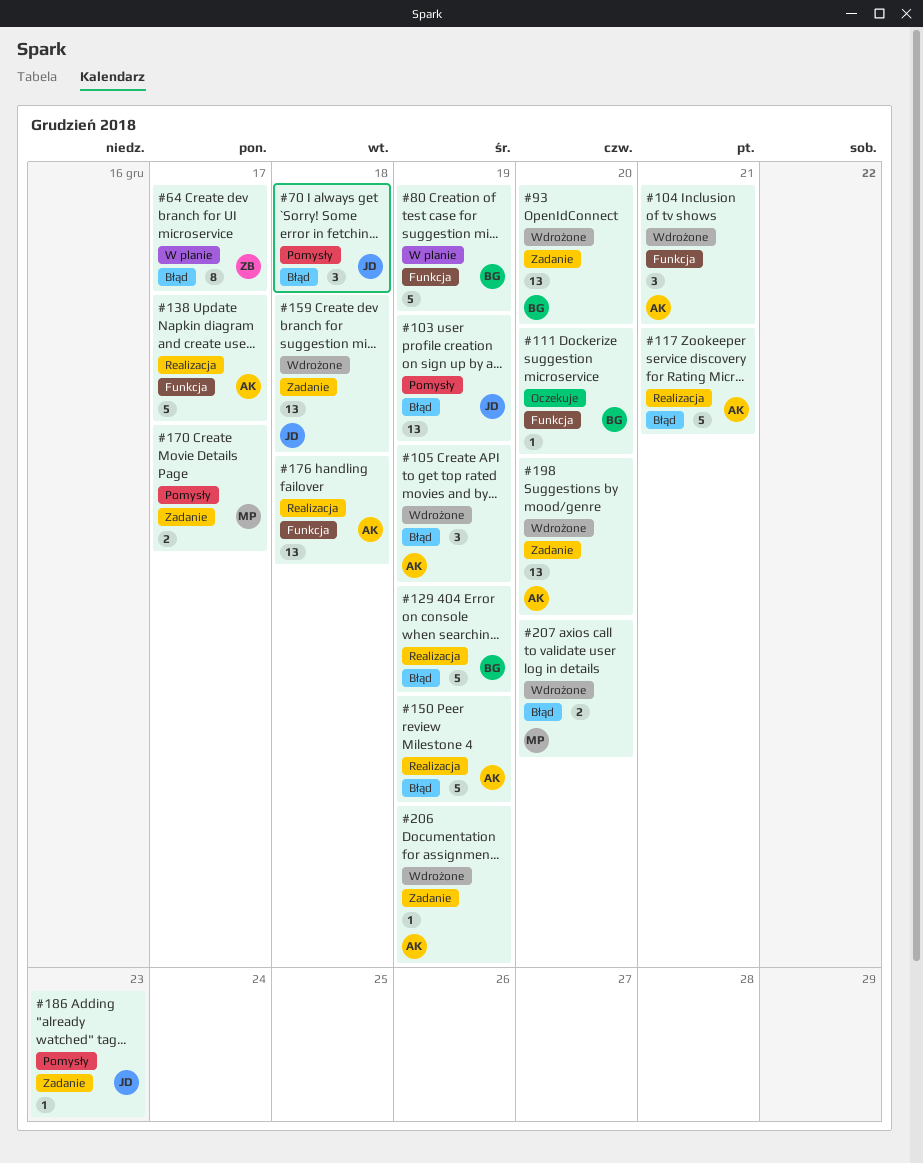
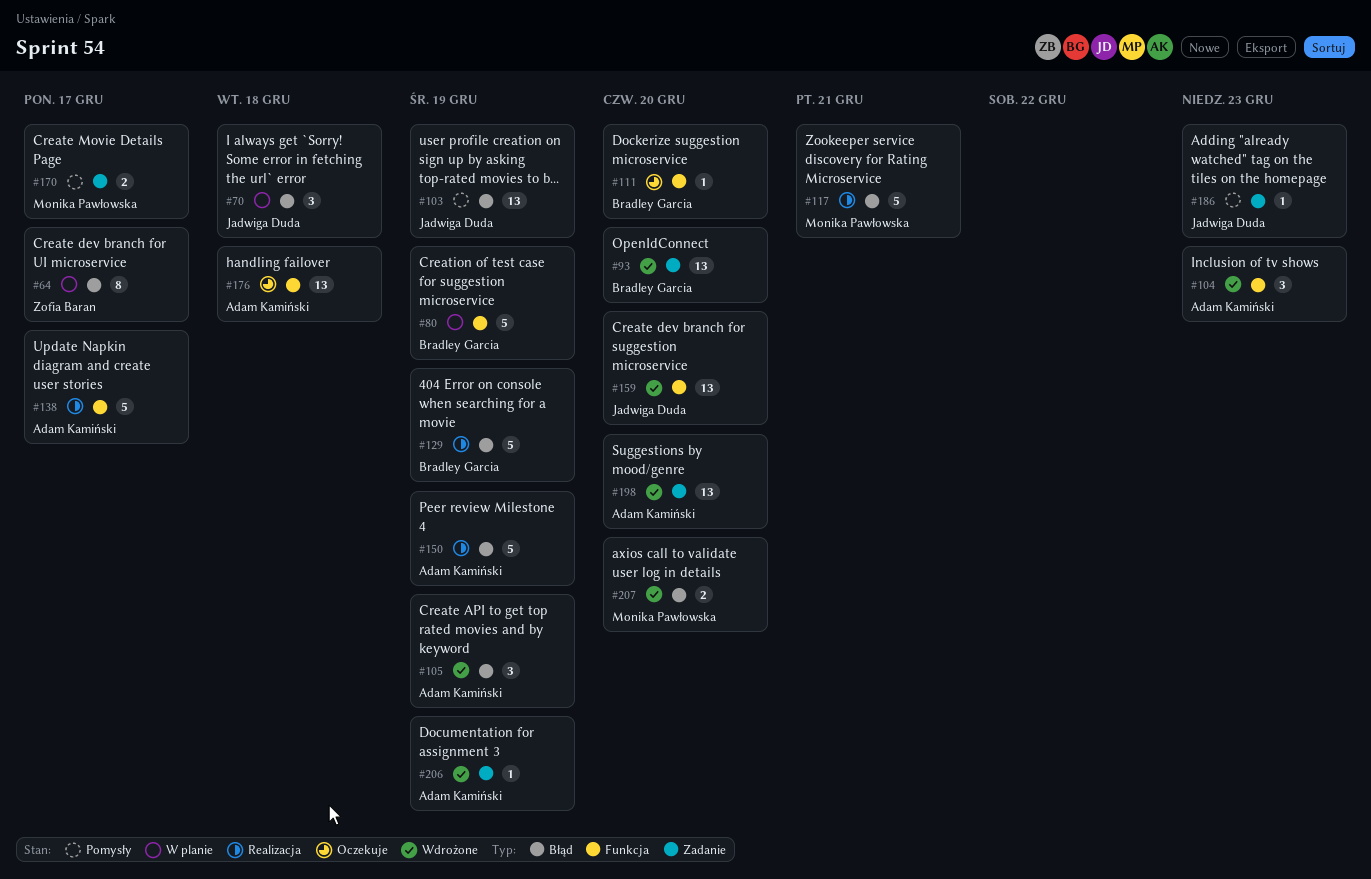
#70, status: Pomysły -> W planie
#104, due: Dec 21 -> Dec 23
#117, owner: Adam Kamiński -> Monika Pawłowska
#159, label: Zadanie -> Funkcja
#159, due: Dec 18 -> Dec 20
#176, status: Realizacja -> Oczekuje

